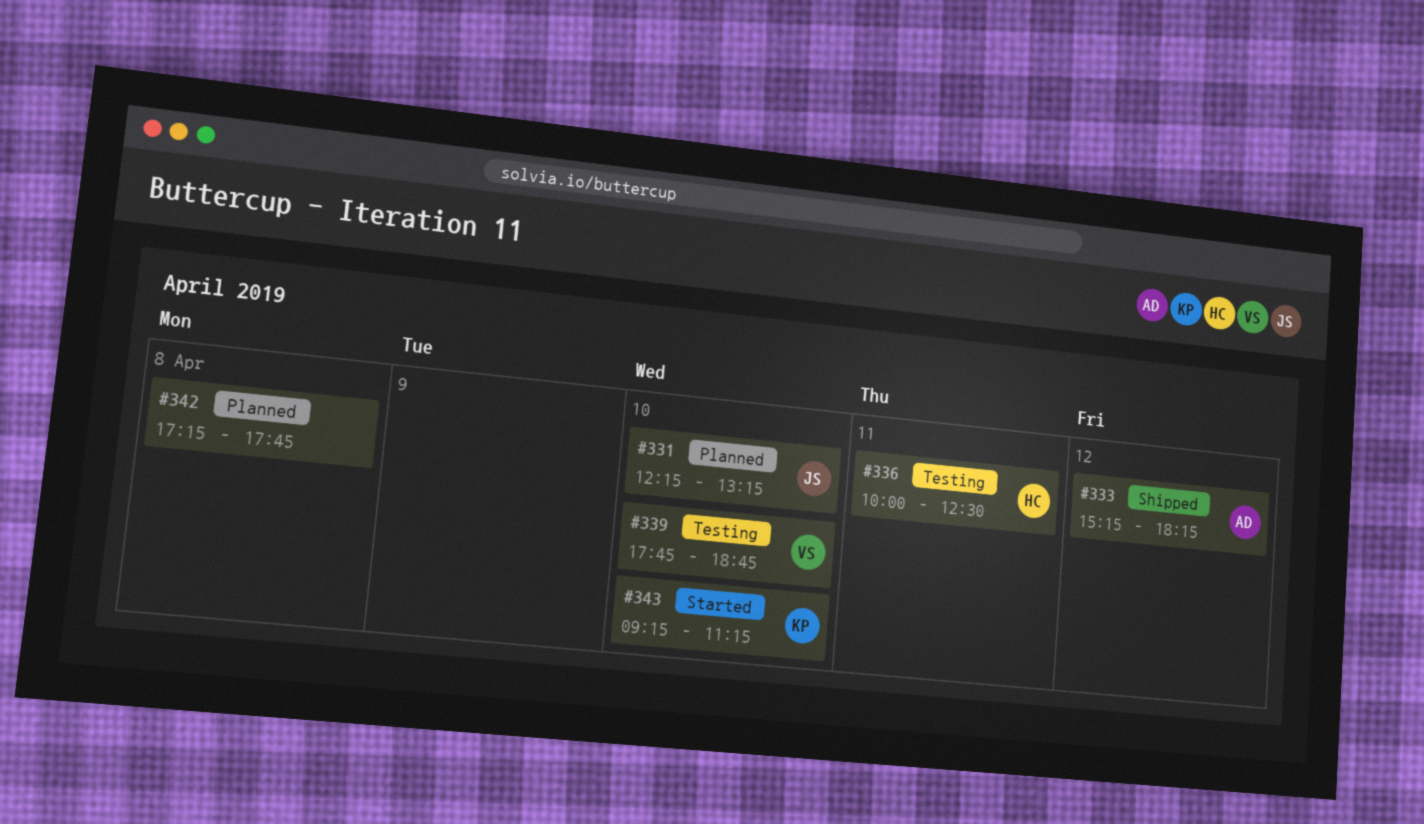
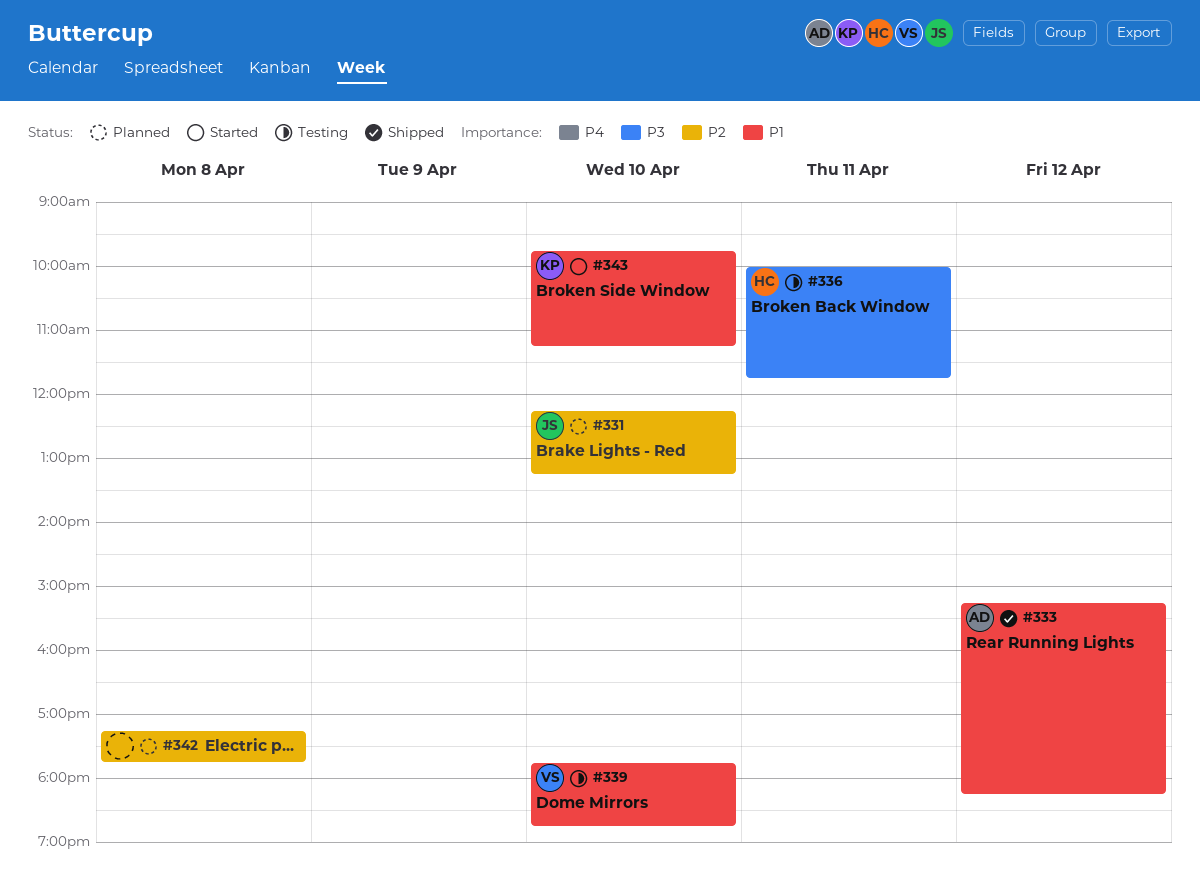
#336, ends: 12:30 -> 11:45
#343, begins: 09:15 -> 09:45

